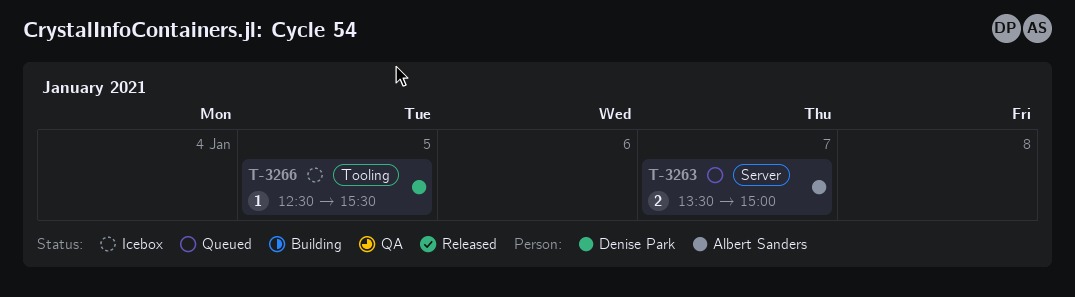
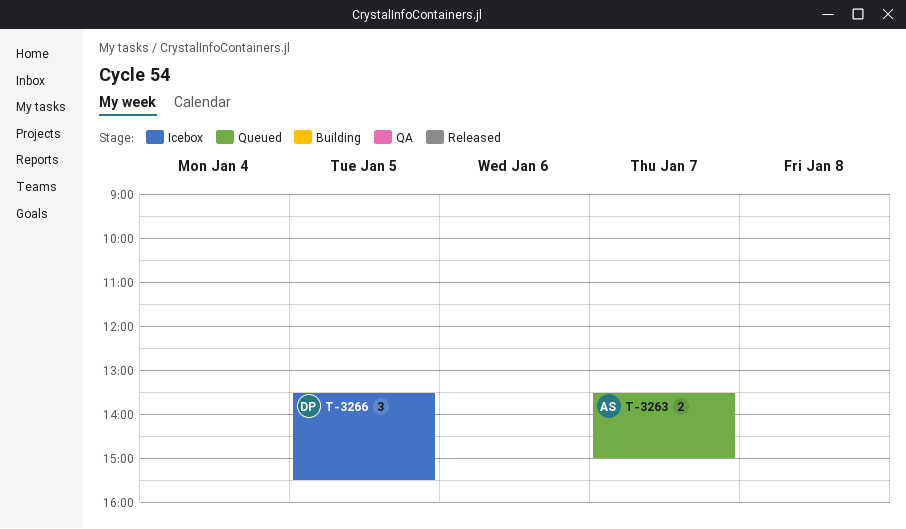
T-3266, estimate: 1 -> 3
T-3266, begins: 12:30 -> 13:30

